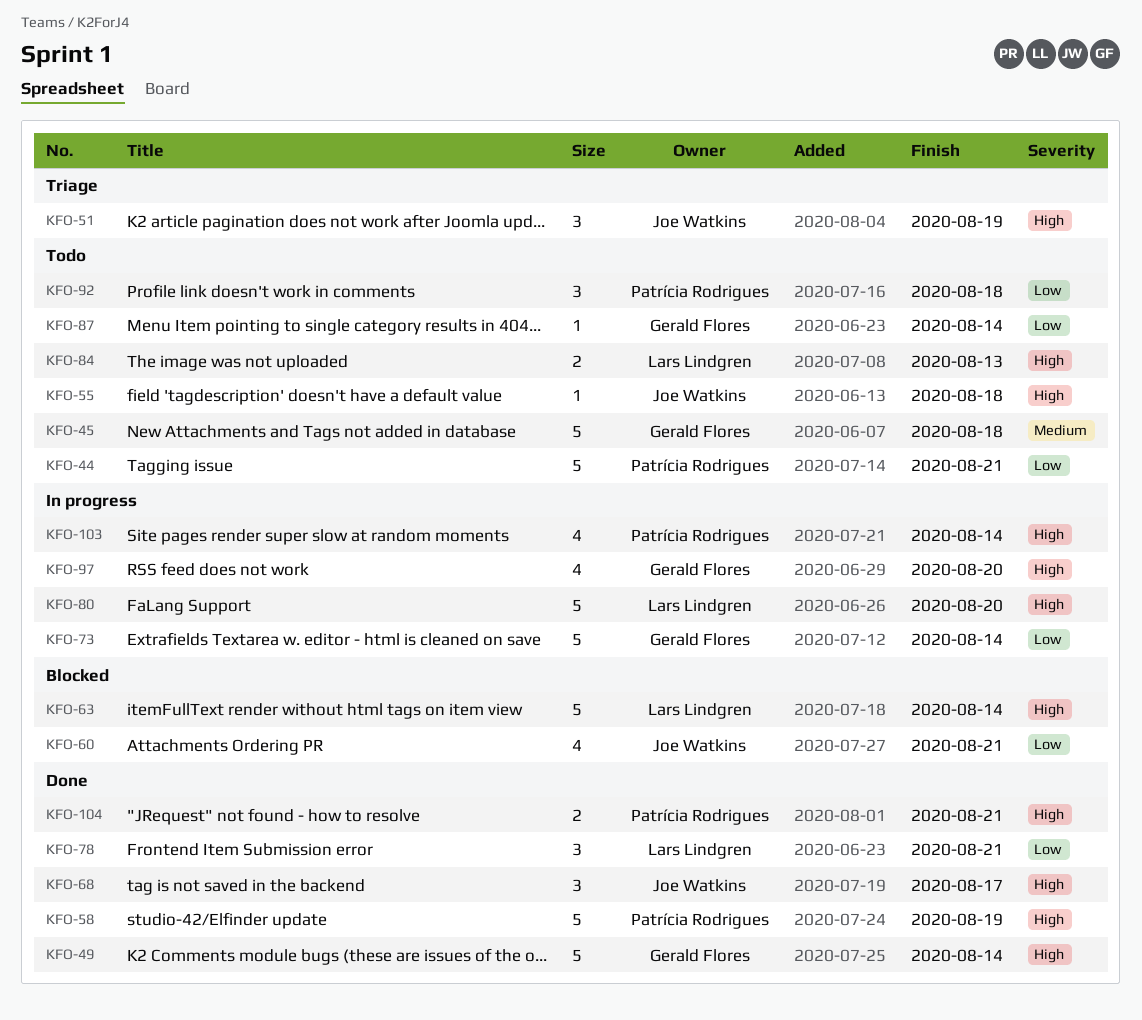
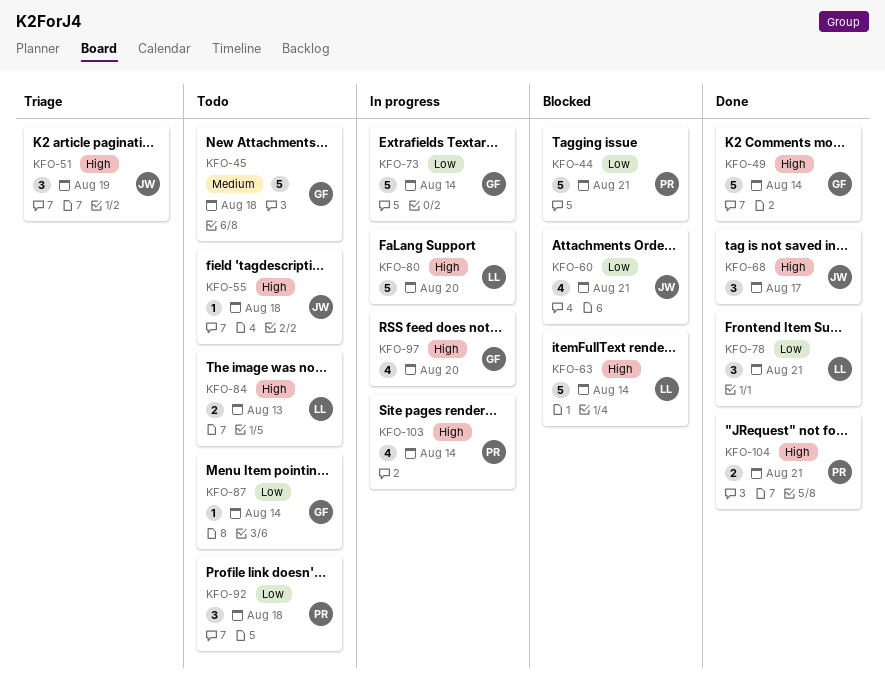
KFO-44, status: Todo -> Blocked
KFO-58: present -> none

